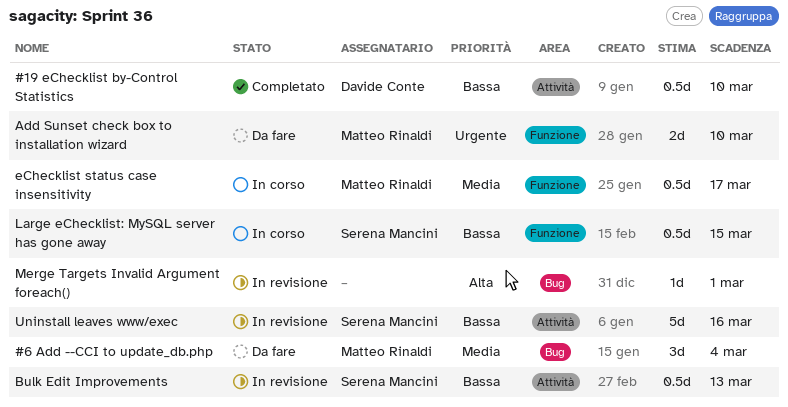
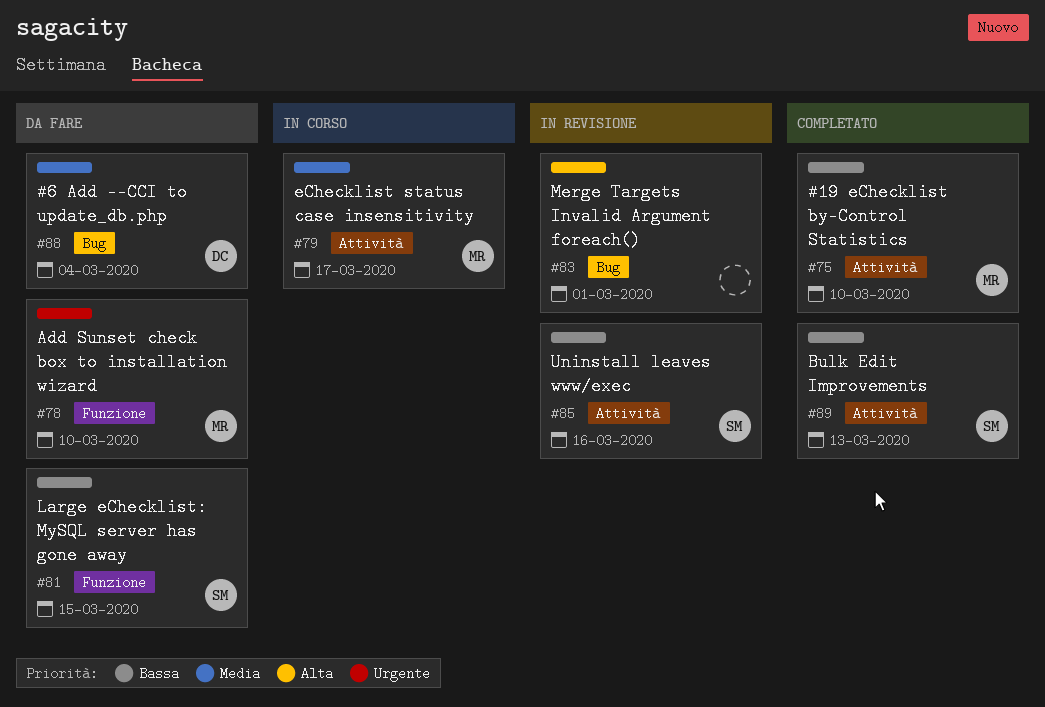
#19 eChecklist by-Control Statistics, owner: Davide Conte -> Matteo Rinaldi
#6 Add --CCI to update_db.php, owner: Matteo Rinaldi -> Davide Conte
Bulk Edit Improvements, status: In revisione -> Completato
eChecklist status case insensitivity, label: Funzione -> Attività
Large eChecklist: MySQL server has gone away, status: In corso -> Da fare

